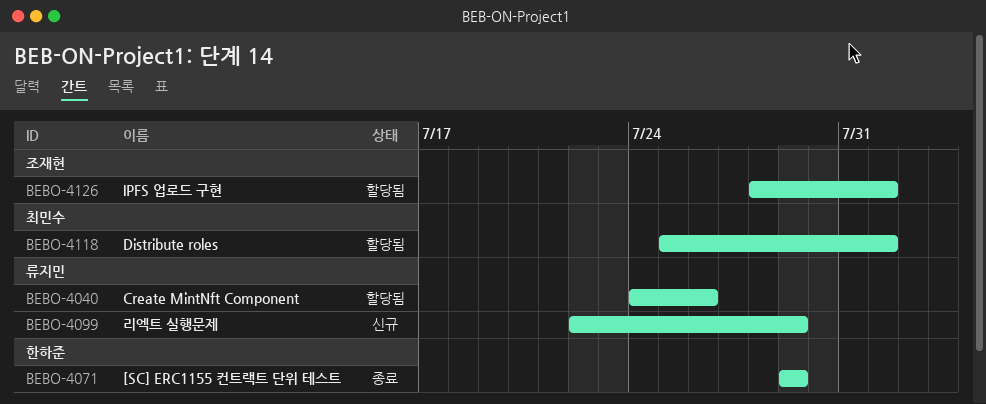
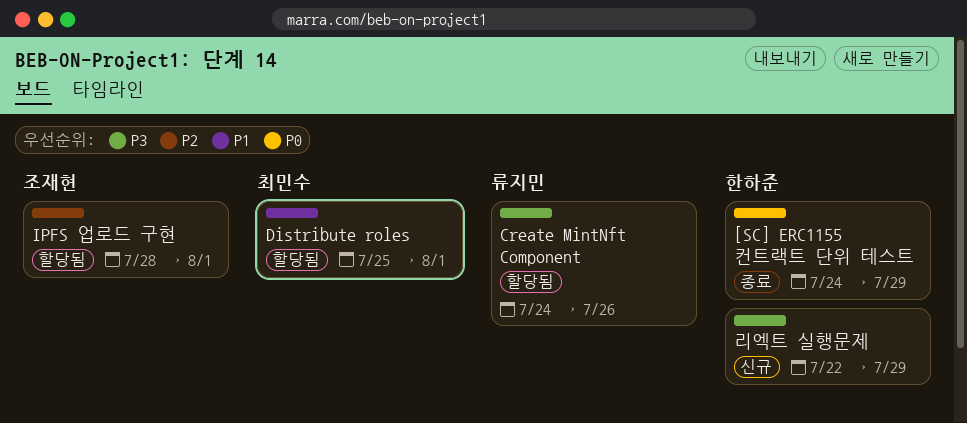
[SC] ERC1155 컨트랙트 단위 테스트, start: Jul 29 -> Jul 24
리엑트 실행문제, owner: 류지민 -> 한하준

